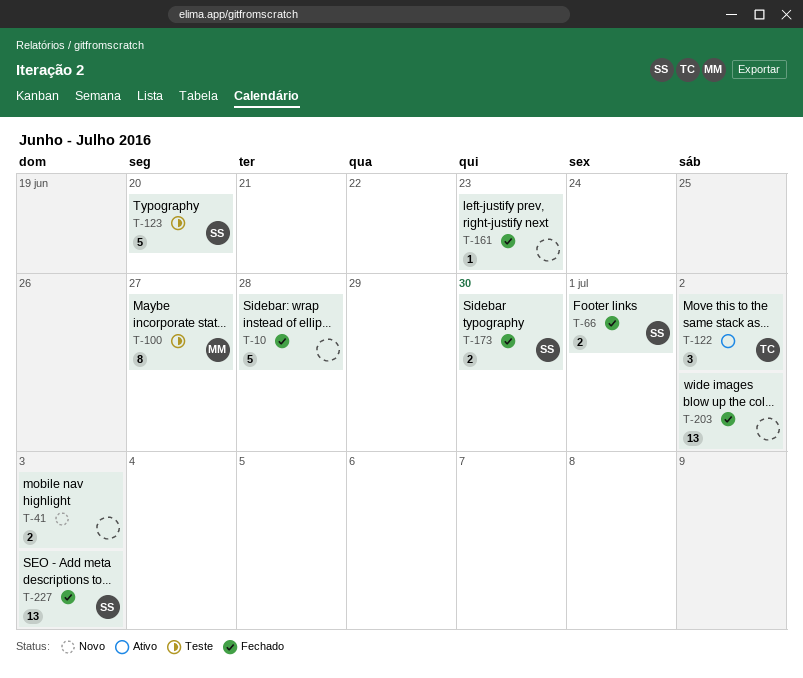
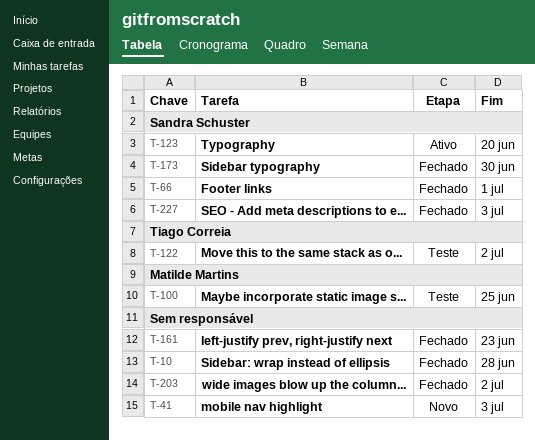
T-100, due: Jun 27 -> Jun 25
T-122, status: Ativo -> Teste
T-123, status: Teste -> Ativo

